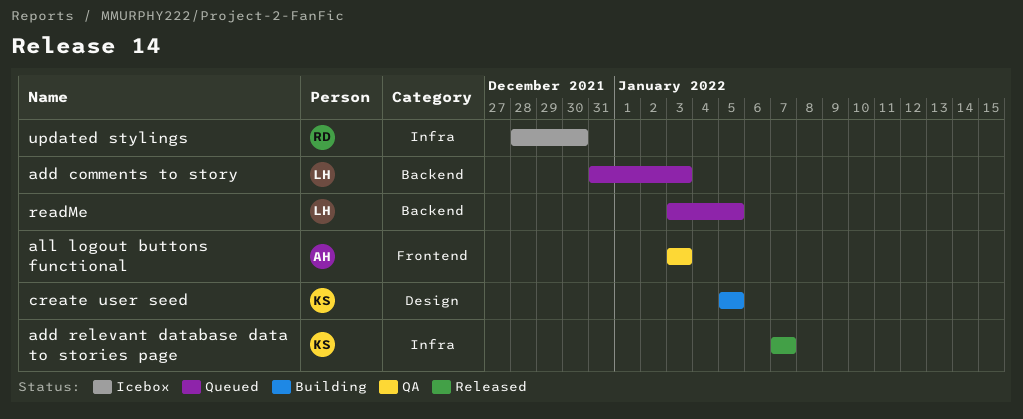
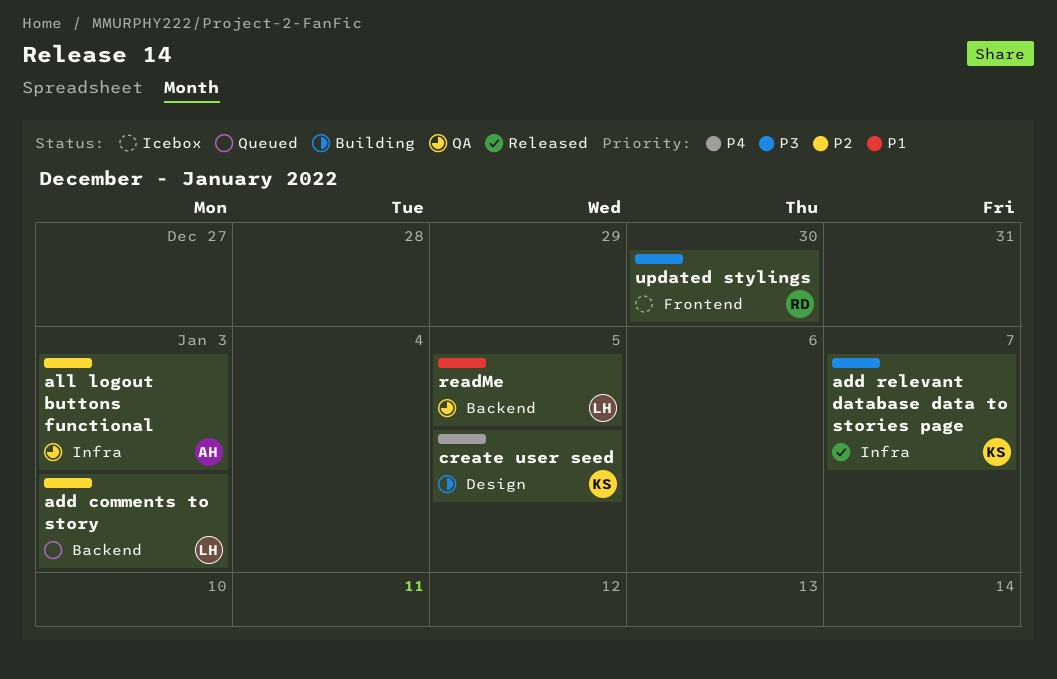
all logout buttons functional, label: Frontend -> Infra
readMe, status: Queued -> QA
updated stylings, label: Infra -> Frontend

